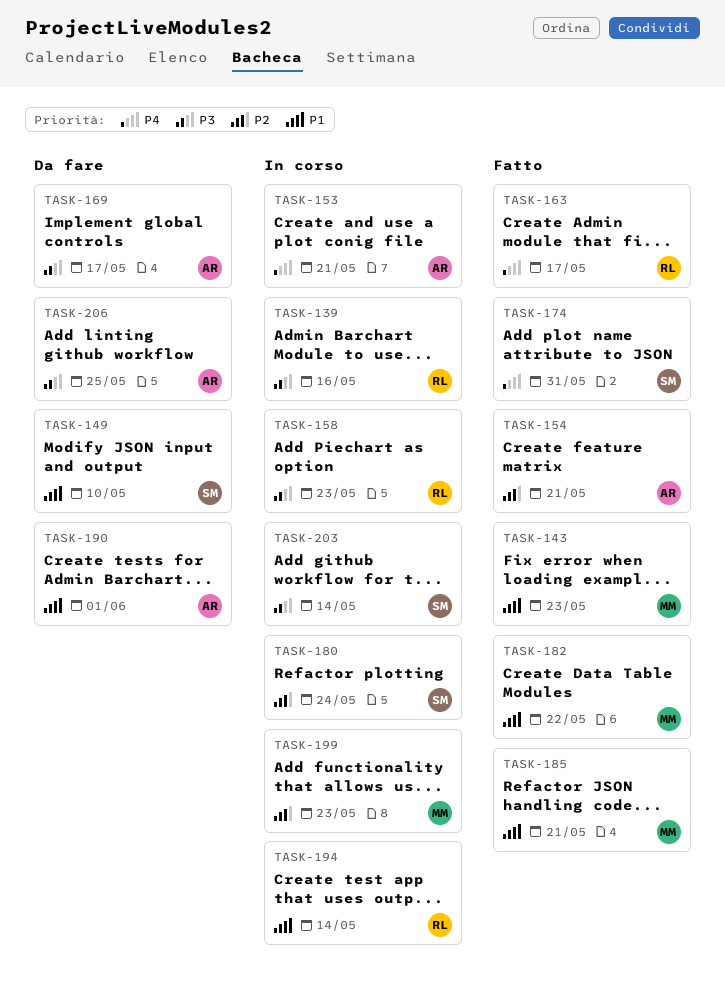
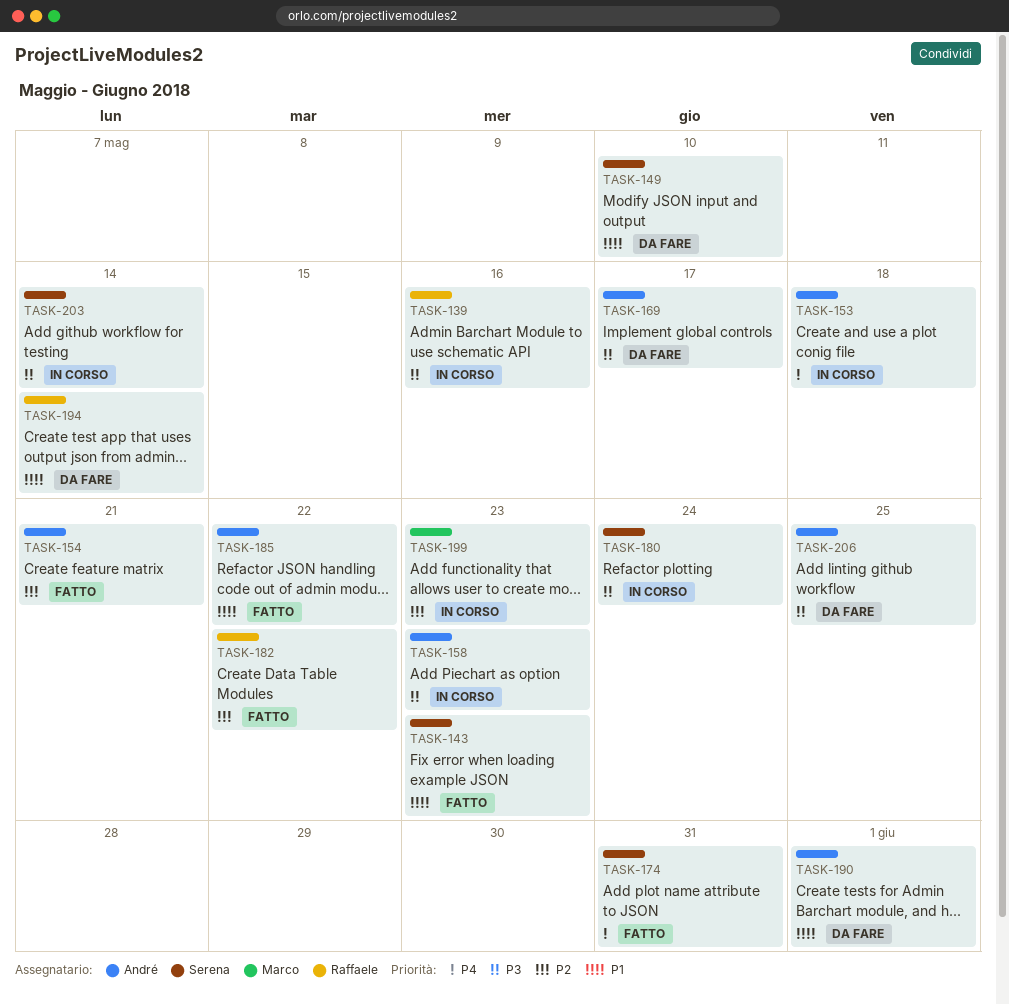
TASK-143, owner: Marco -> Serena
TASK-153, due: May 21 -> May 18
TASK-158, owner: Raffaele -> André
TASK-163: present -> none
TASK-180, priority: P2 -> P3
TASK-182, owner: Marco -> Raffaele
TASK-182, priority: P1 -> P2
TASK-185, owner: Marco -> André
TASK-185, due: May 21 -> May 22
TASK-194, status: In corso -> Da fare

